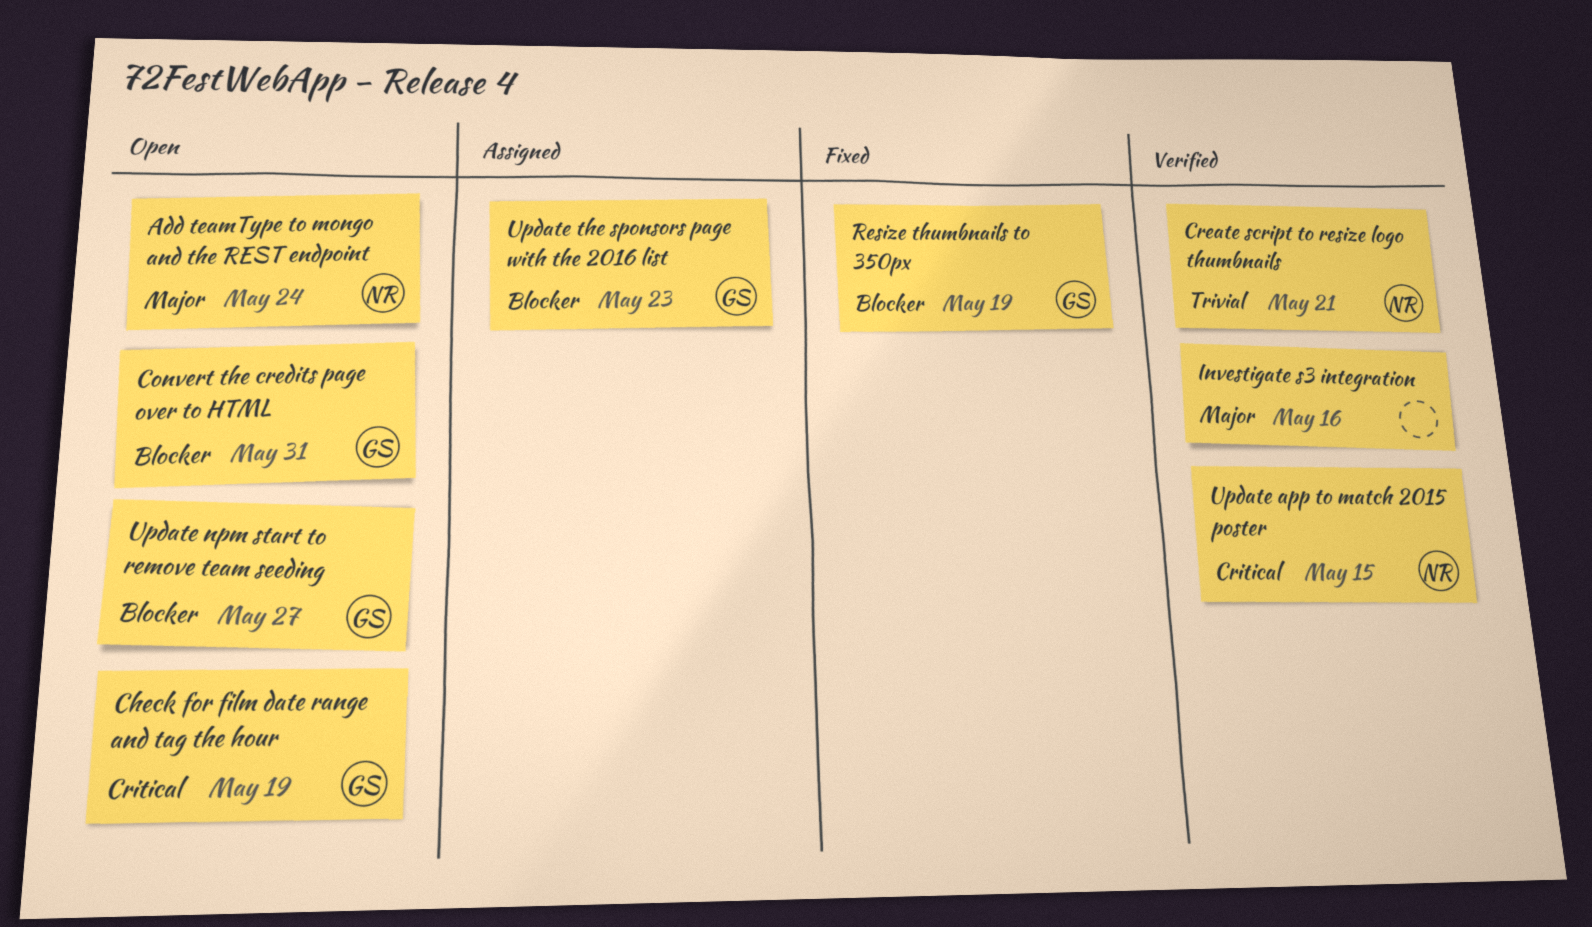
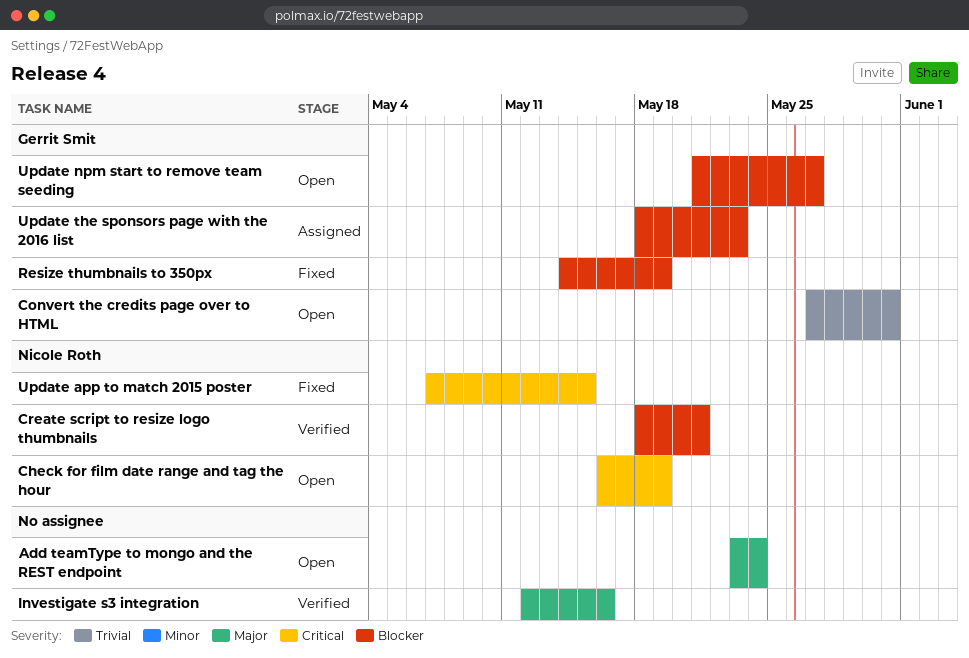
Add teamType to mongo and the REST endpoint, owner: Nicole Roth -> none
Check for film date range and tag the hour, owner: Gerrit Smit -> Nicole Roth
Convert the credits page over to HTML, priority: Blocker -> Trivial
Create script to resize logo thumbnails, priority: Trivial -> Blocker
Update app to match 2015 poster, status: Verified -> Fixed

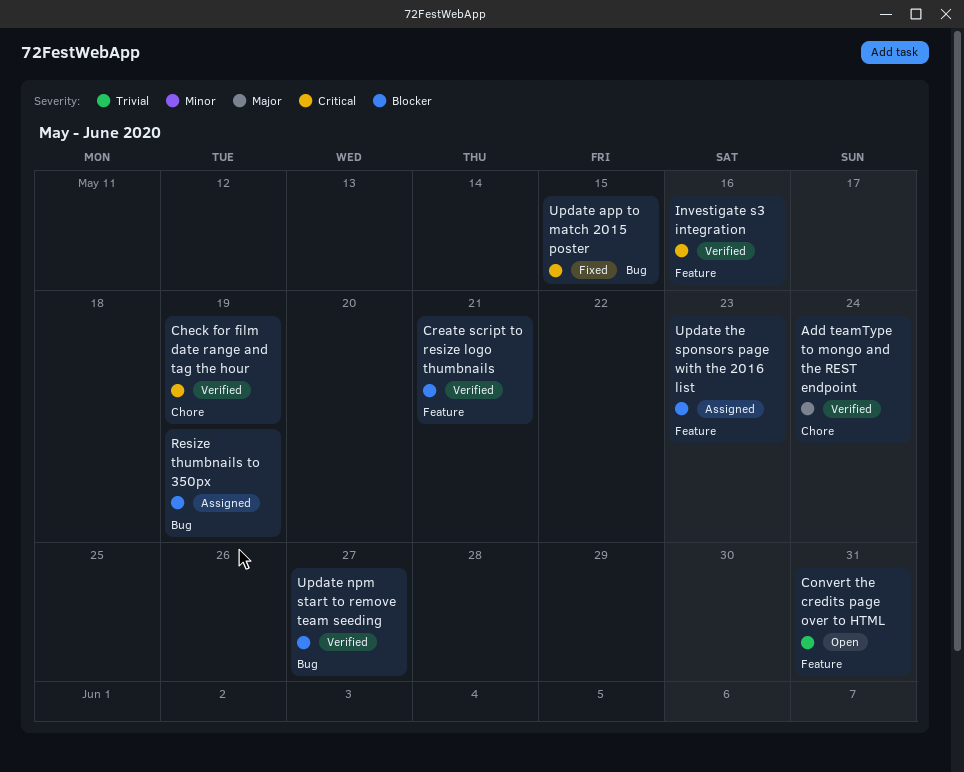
Add teamType to mongo and the REST endpoint, status: Open -> Verified
Check for film date range and tag the hour, status: Open -> Verified
Investigate s3 integration, priority: Major -> Critical
Resize thumbnails to 350px, status: Fixed -> Assigned
Update npm start to remove team seeding, status: Open -> Verified

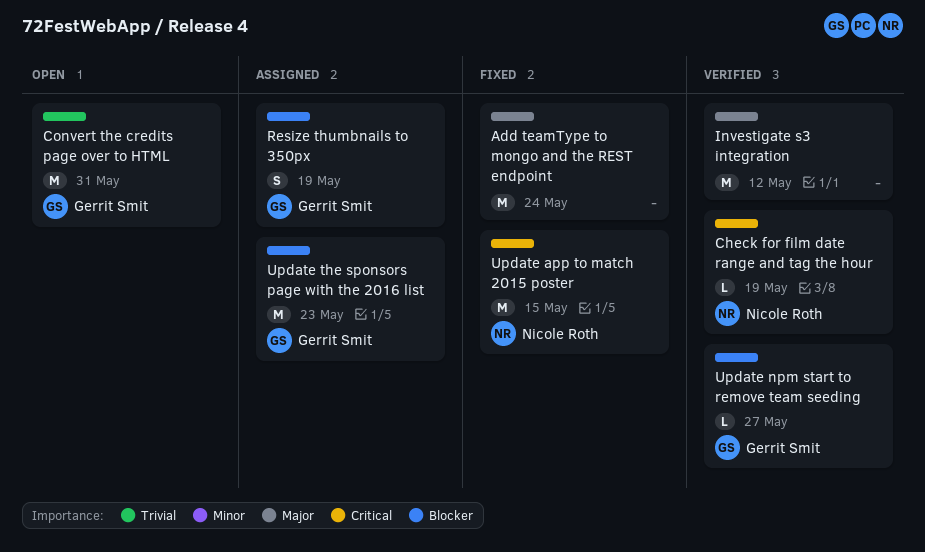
Add teamType to mongo and the REST endpoint, status: Verified -> Fixed
Create script to resize logo thumbnails: present -> none
Investigate s3 integration, priority: Critical -> Major
Investigate s3 integration, due: May 16 -> May 12

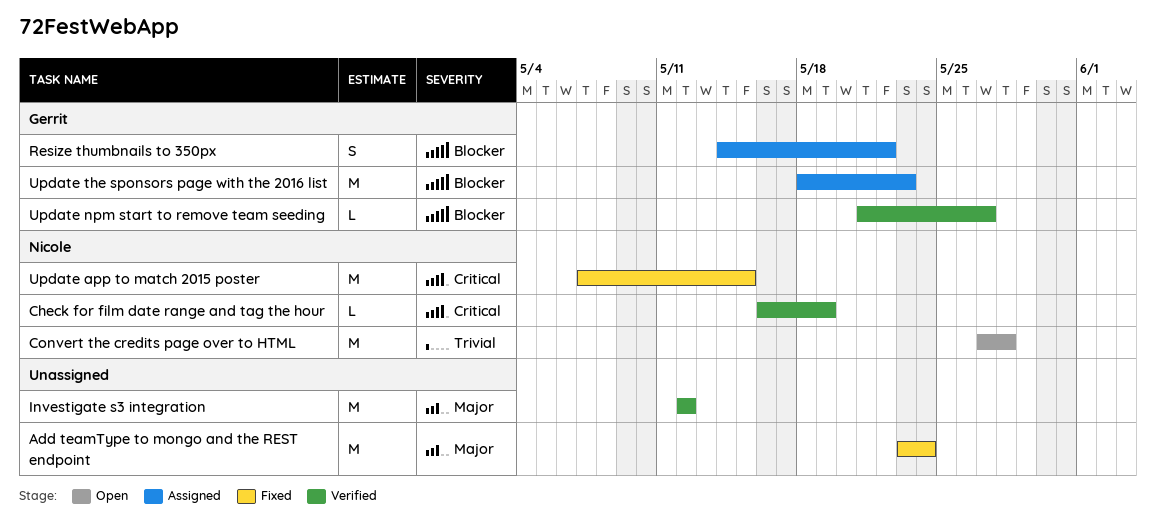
Convert the credits page over to HTML, owner: Gerrit Smit -> Nicole Roth
Convert the credits page over to HTML, due: May 31 -> May 28
Resize thumbnails to 350px, due: May 19 -> May 22

